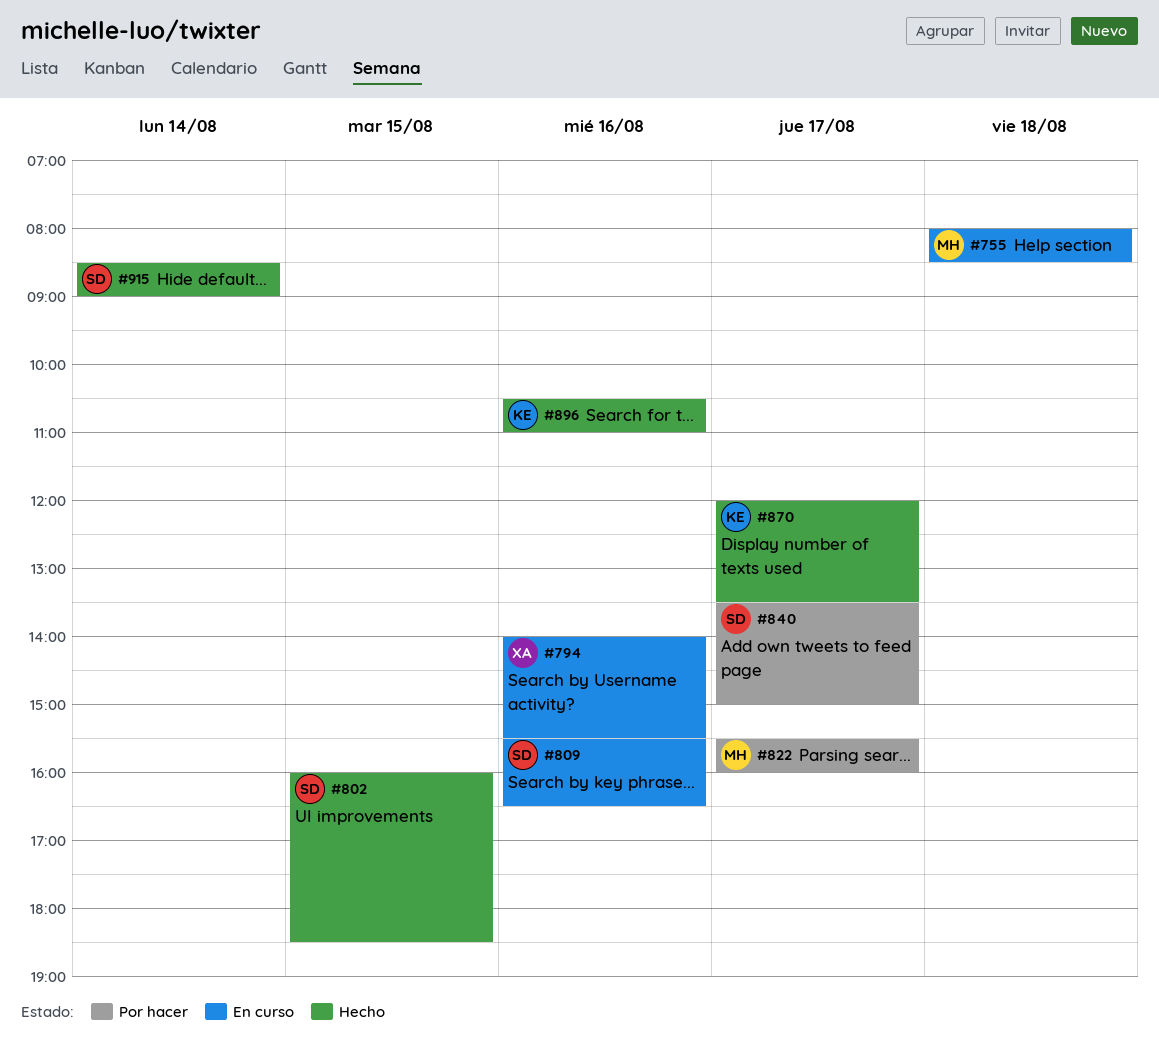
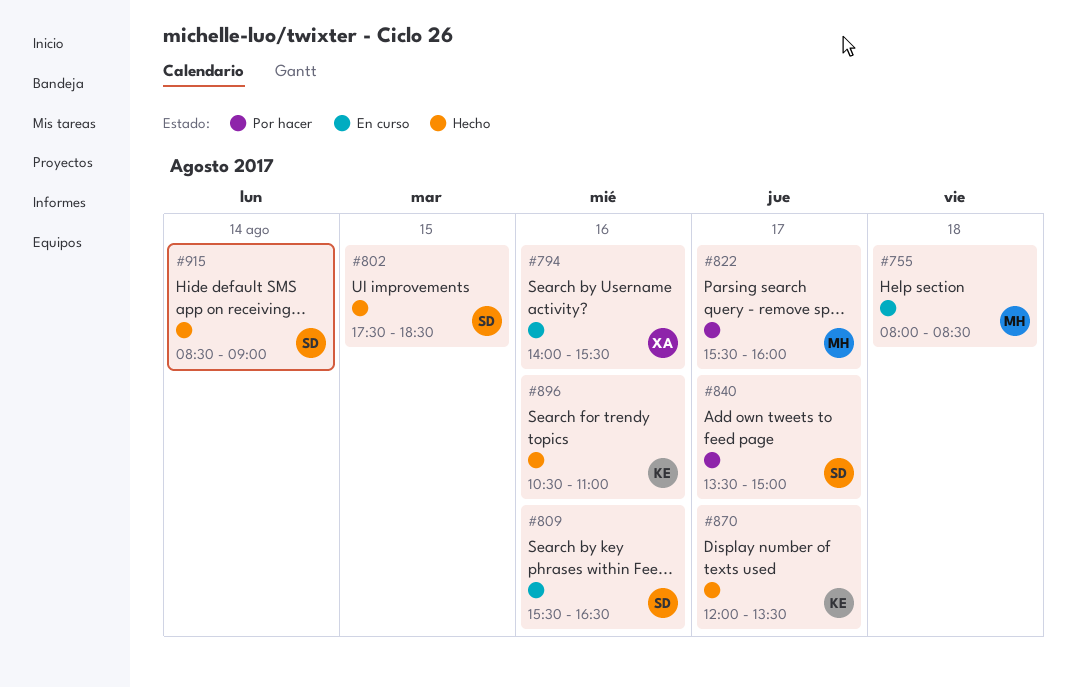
#802, begins: 16:00 -> 17:30

